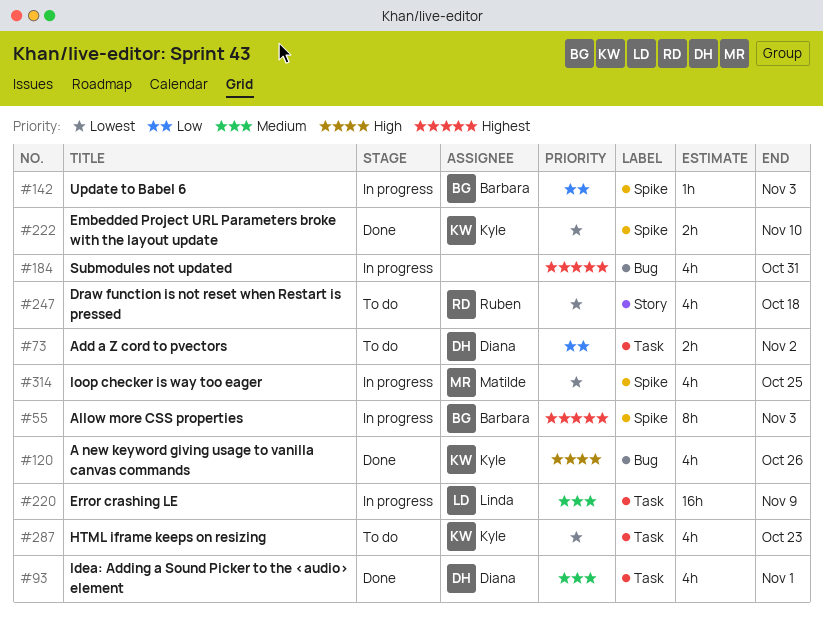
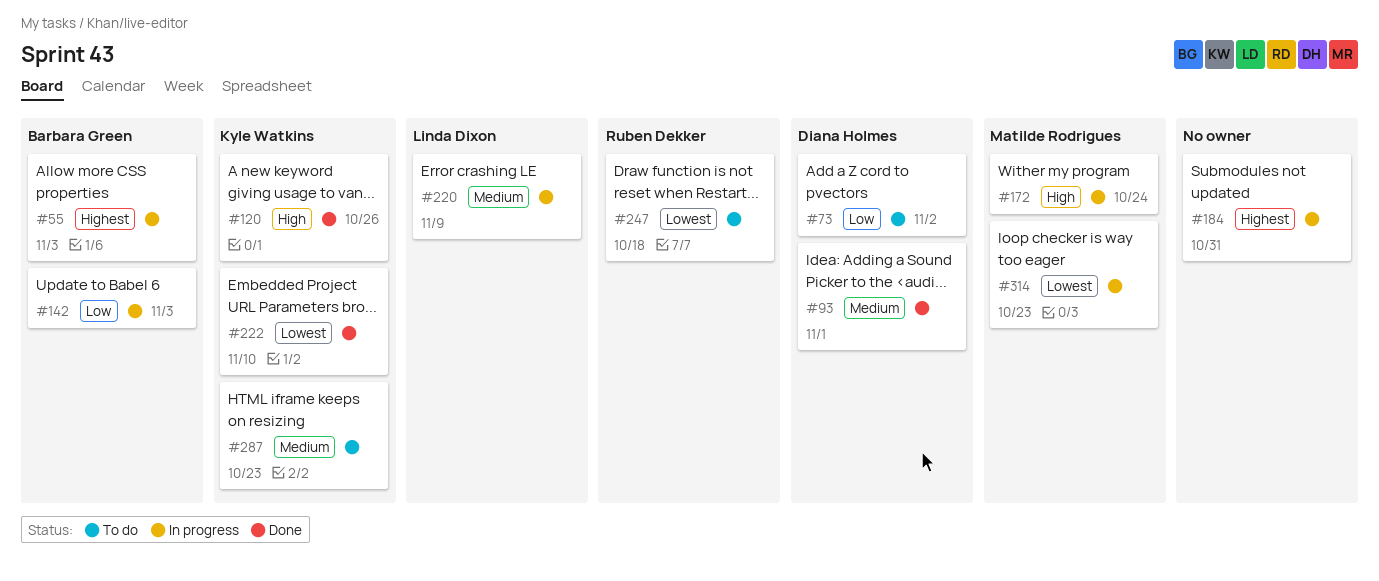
#172: none -> present
#287, priority: Lowest -> Medium
#314, due: Oct 25 -> Oct 23

